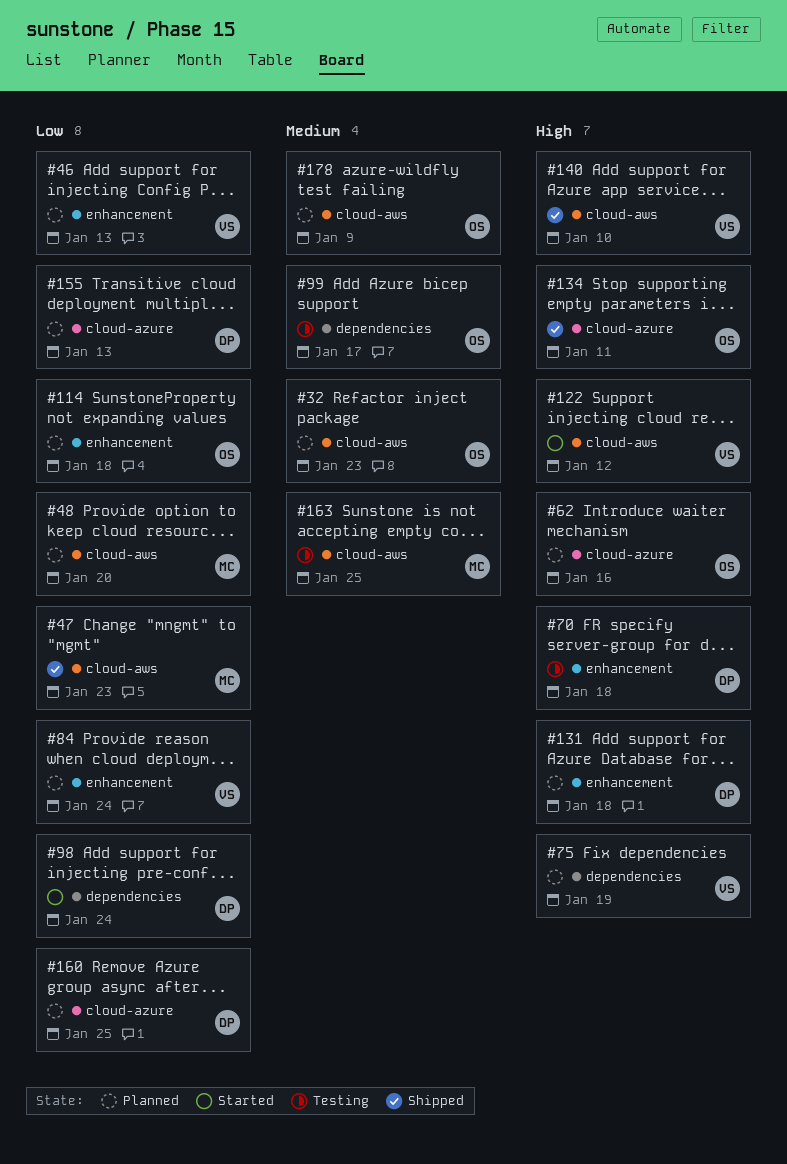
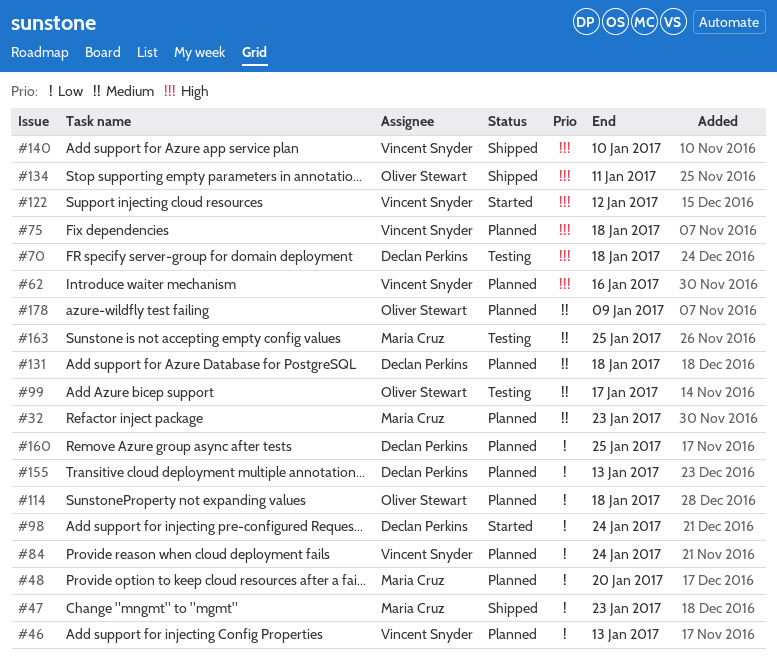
#32, owner: Oliver Stewart -> Maria Cruz
#62, owner: Oliver Stewart -> Vincent Snyder
#75, due: Jan 19 -> Jan 18
#131, priority: High -> Medium

